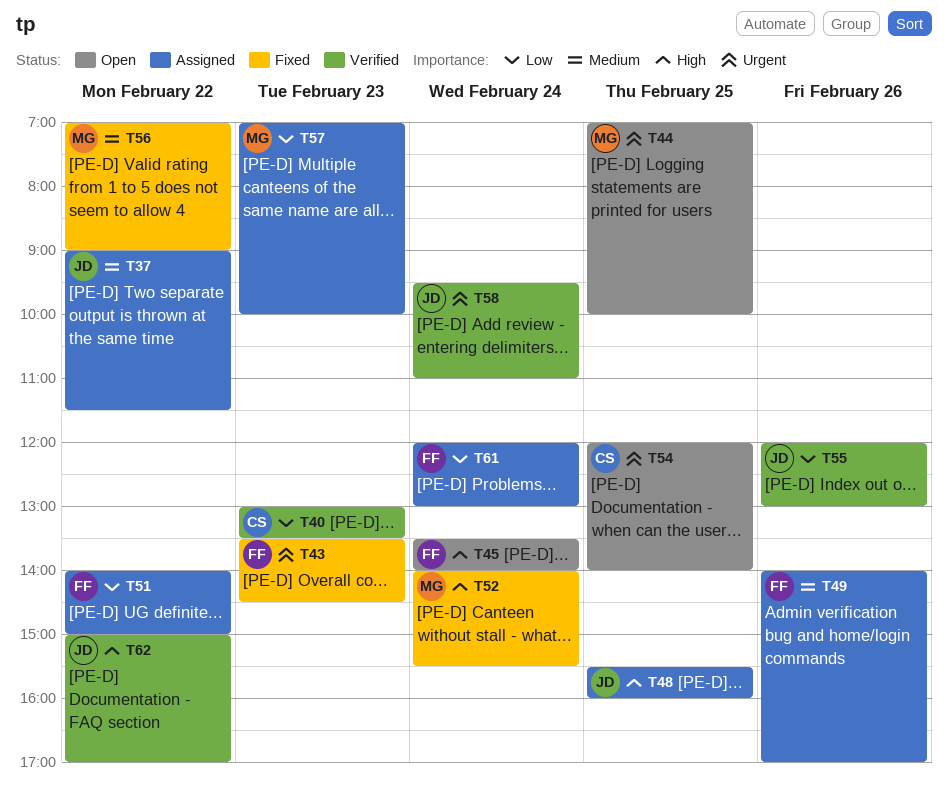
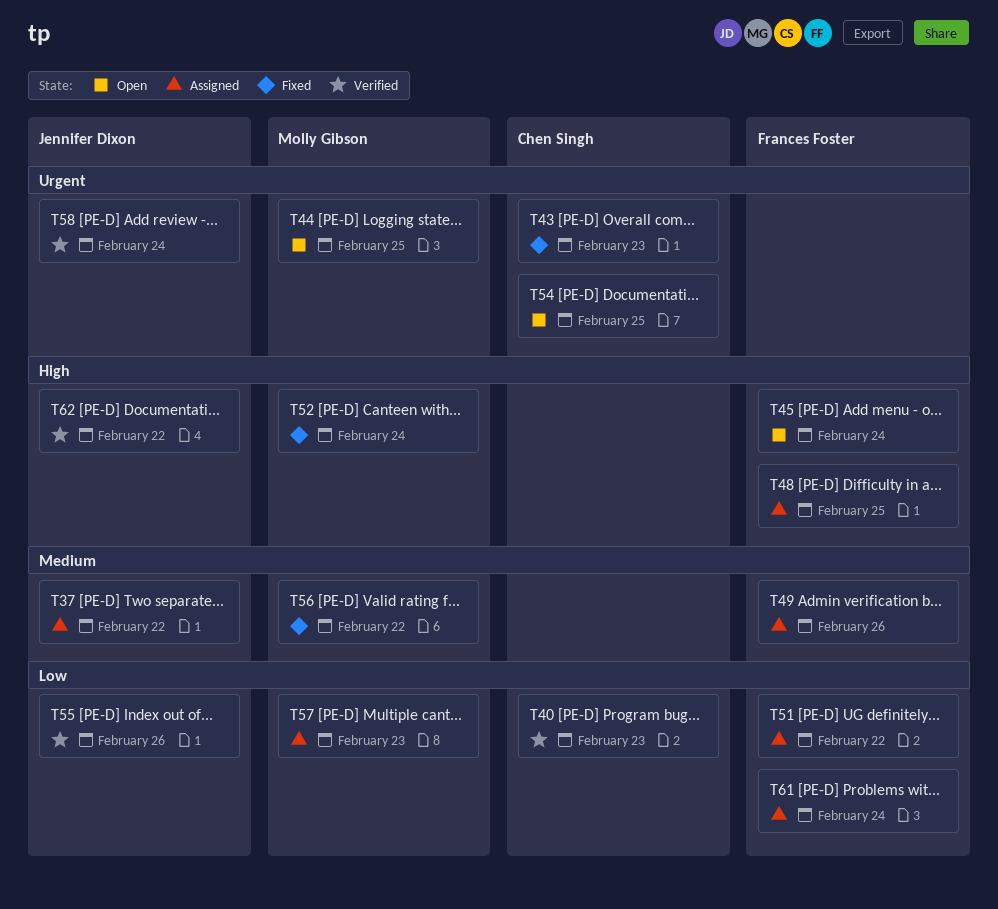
T43, owner: Frances Foster -> Chen Singh
T48, owner: Jennifer Dixon -> Frances Foster

